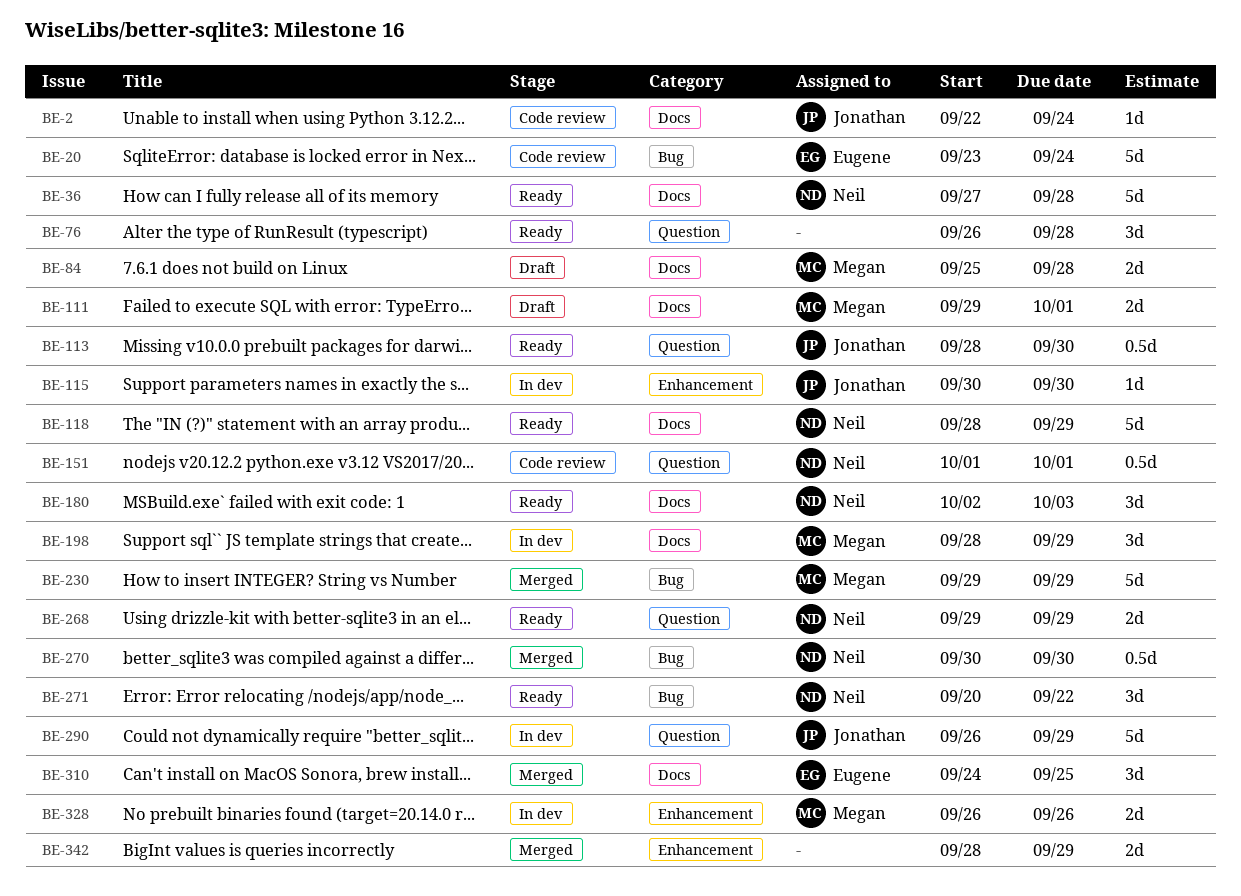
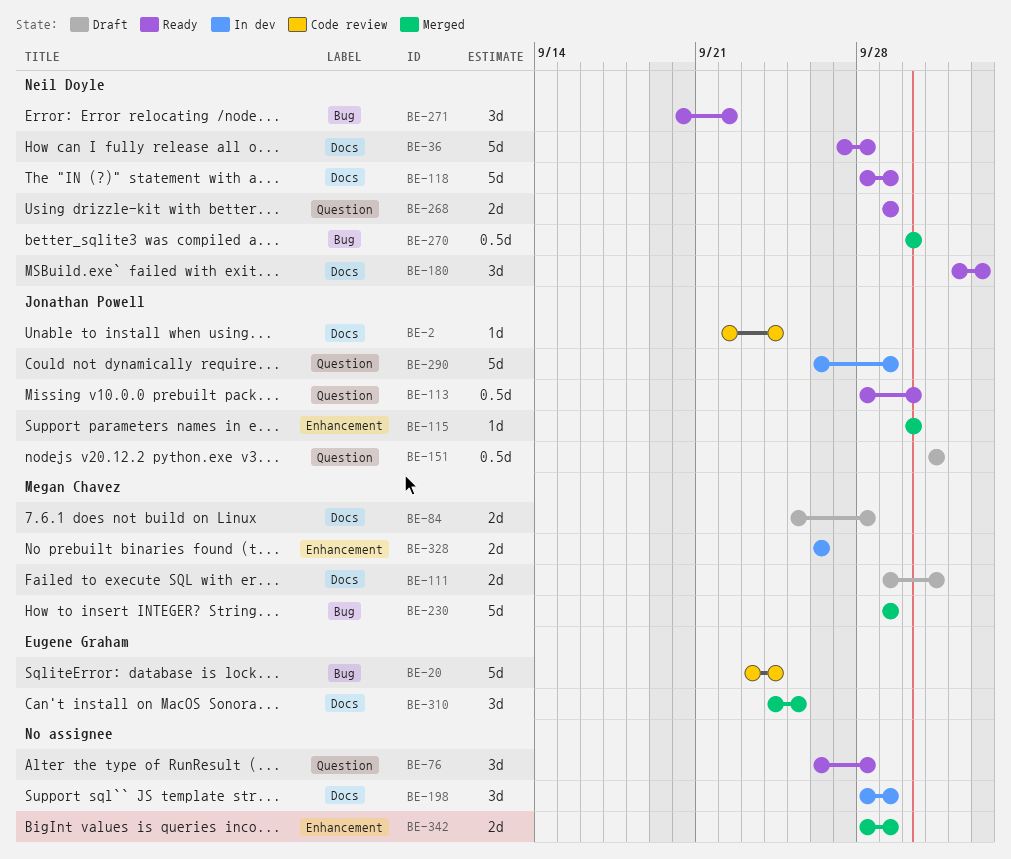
BE-115, status: In dev -> Merged
BE-151, status: Code review -> Draft
BE-151, owner: Neil Doyle -> Jonathan Powell
BE-198, owner: Megan Chavez -> none

